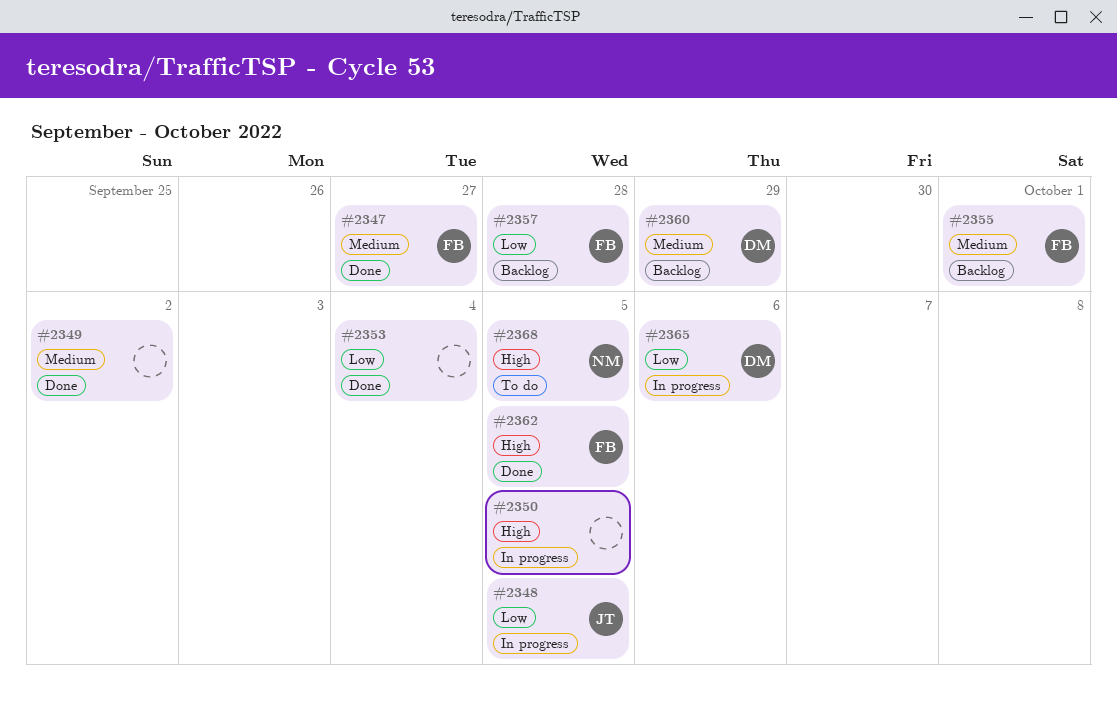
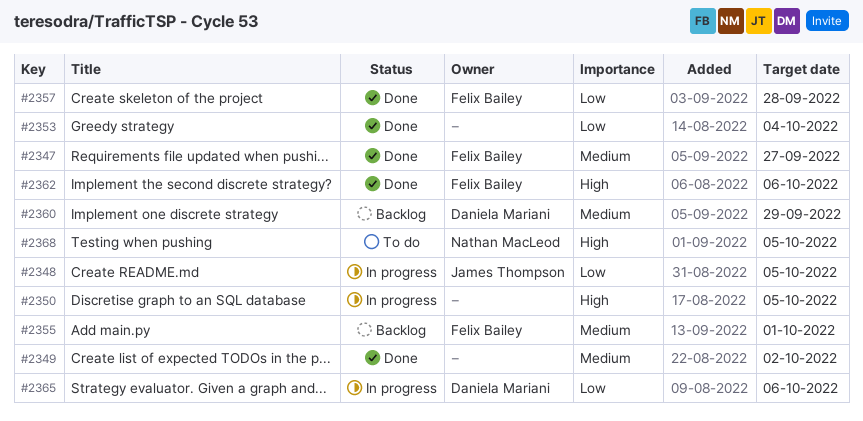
#2357, status: Backlog -> Done
#2362, due: Oct 5 -> Oct 6

